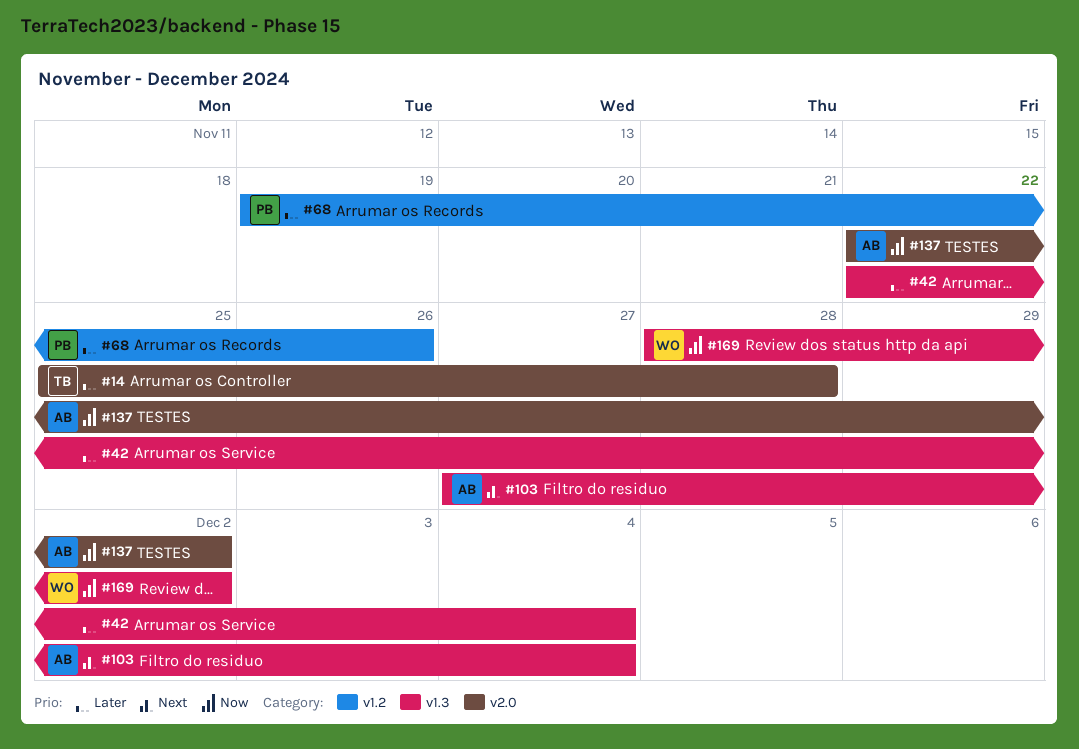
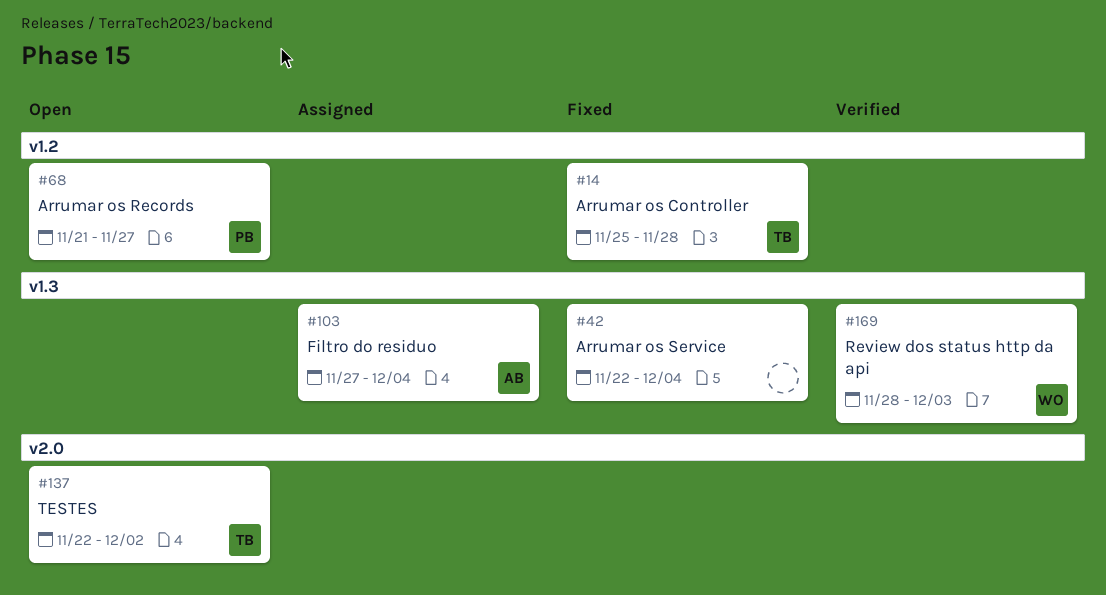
#14, label: v2.0 -> v1.2
#68, start: Nov 19 -> Nov 21
#68, due: Nov 26 -> Nov 27
#137, owner: AB -> TB
#169, due: Dec 2 -> Dec 3

